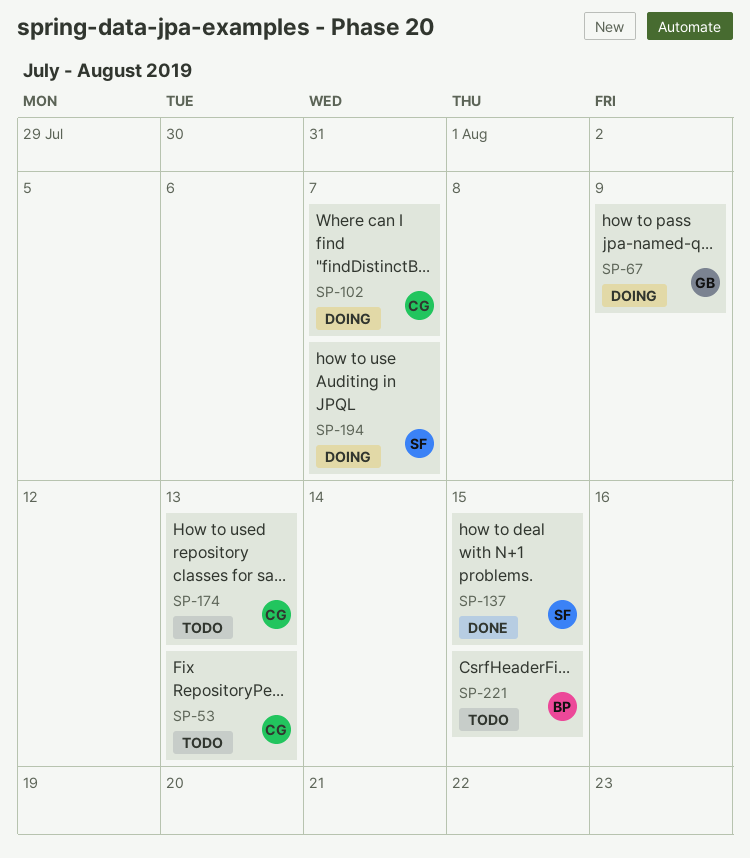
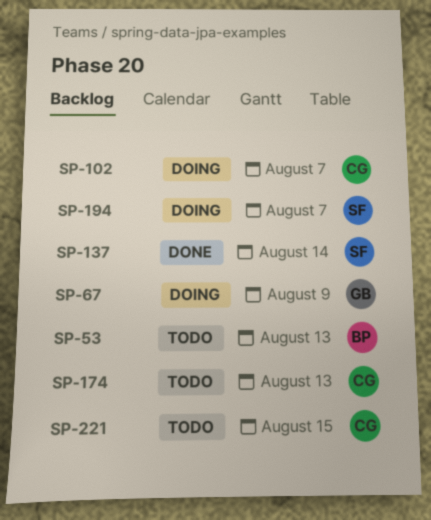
SP-53, owner: CG -> BP
SP-137, due: Aug 15 -> Aug 14
SP-221, owner: BP -> CG

